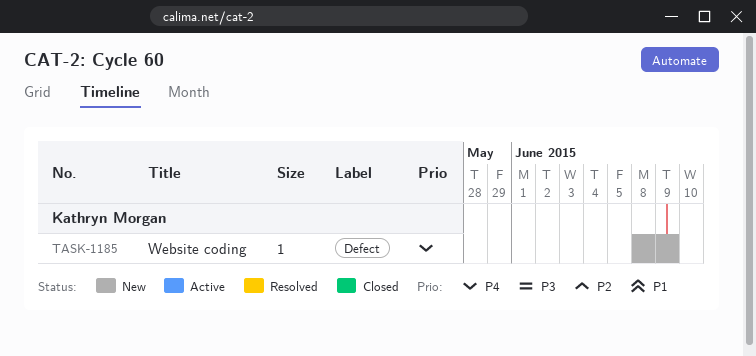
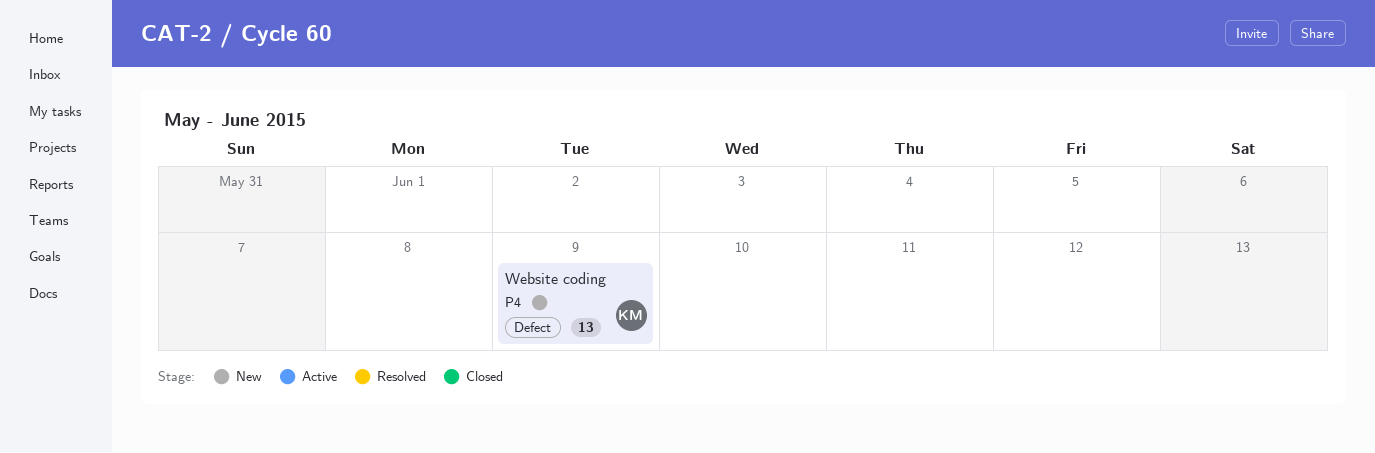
Website coding, estimate: 1 -> 13

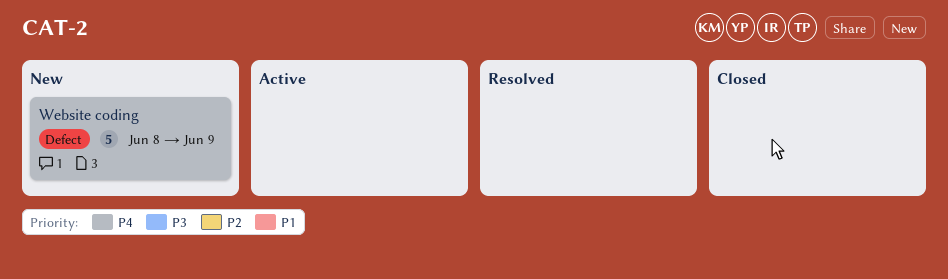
Website coding, estimate: 13 -> 5

